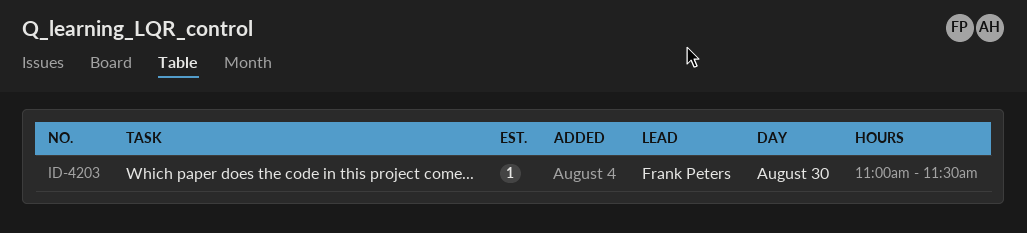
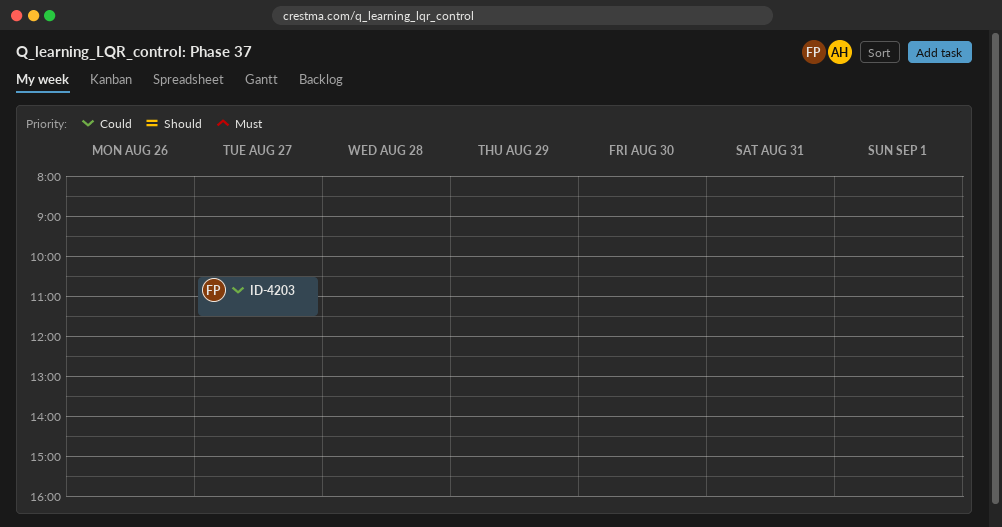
ID-4203, day: Aug 30 -> Aug 27
ID-4203, begins: 11:00 -> 10:30

